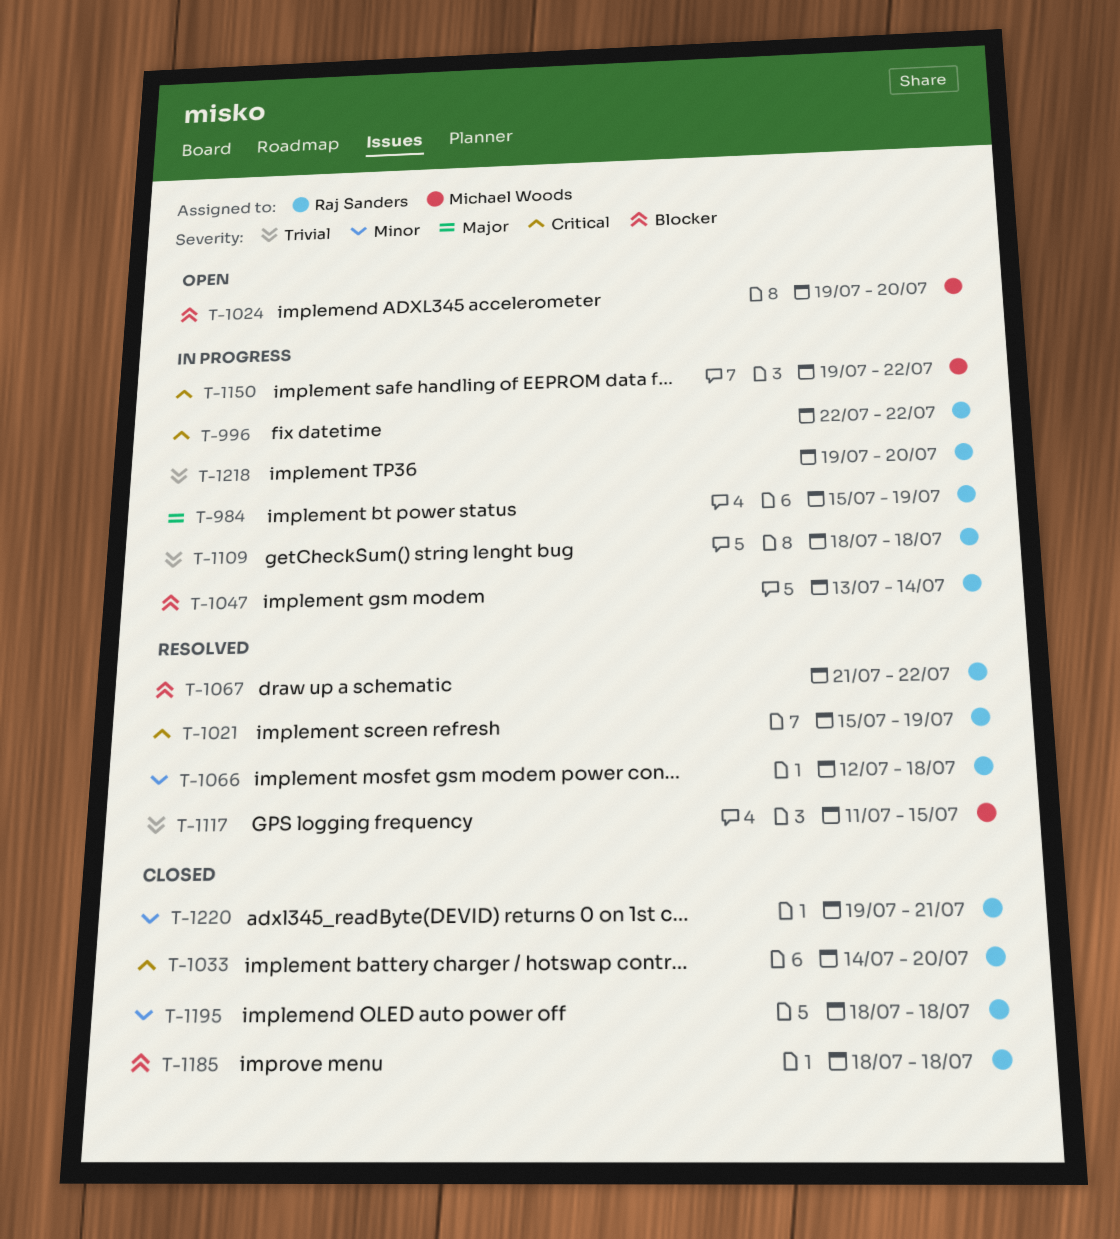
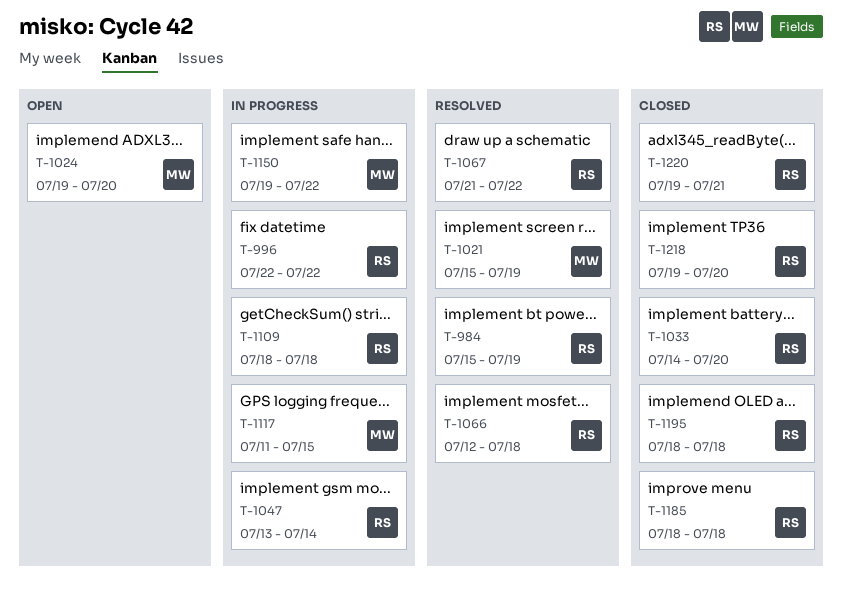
T-984, status: In progress -> Resolved
T-1021, owner: Raj Sanders -> Michael Woods
T-1117, status: Resolved -> In progress
T-1218, status: In progress -> Closed

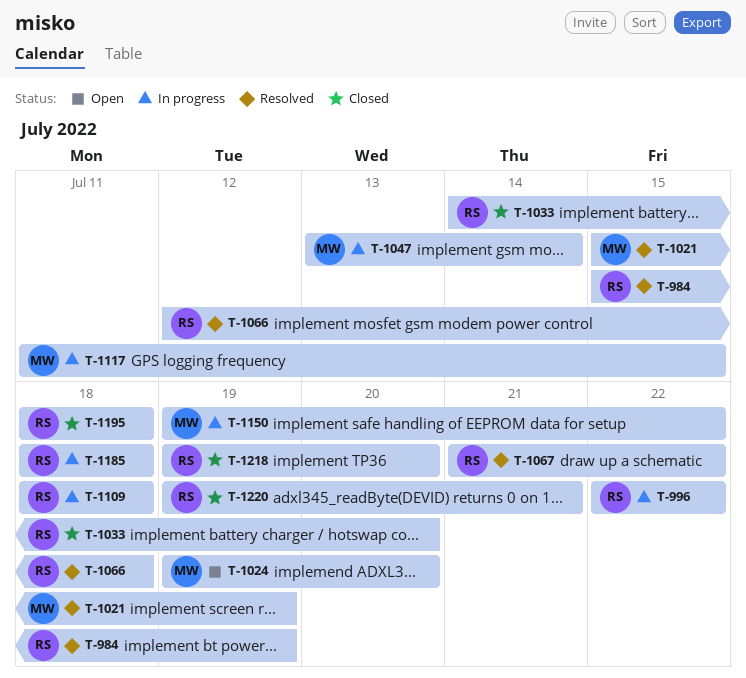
T-1047, owner: RS -> MW
T-1185, status: Closed -> In progress

